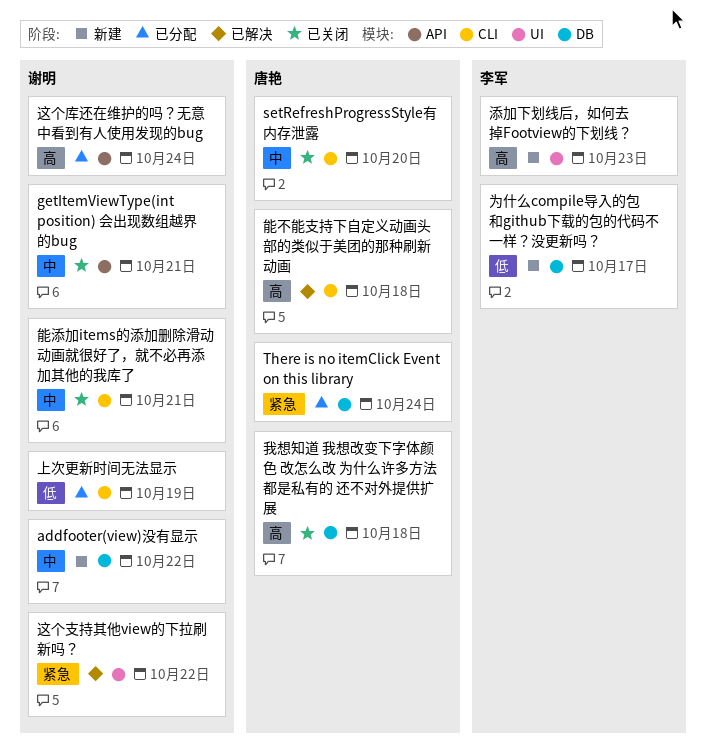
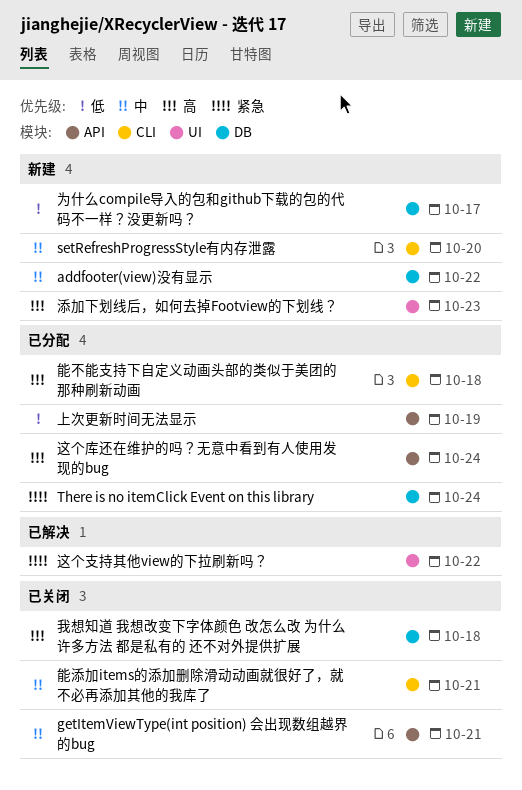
setRefreshProgressStyle有内存泄露, status: 已关闭 -> 新建
上次更新时间无法显示, label: CLI -> API
能不能支持下自定义动画头部的类似于美团的那种刷新动画, status: 已解决 -> 已分配

